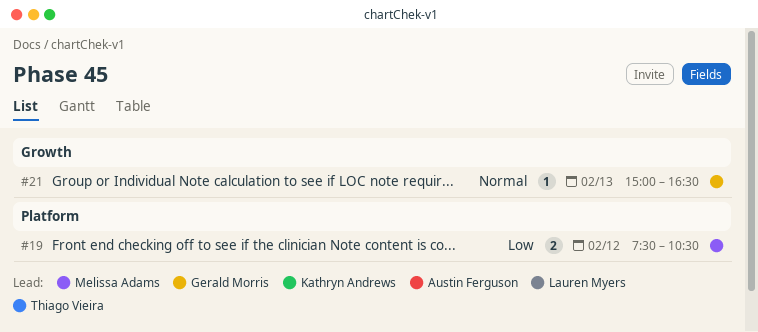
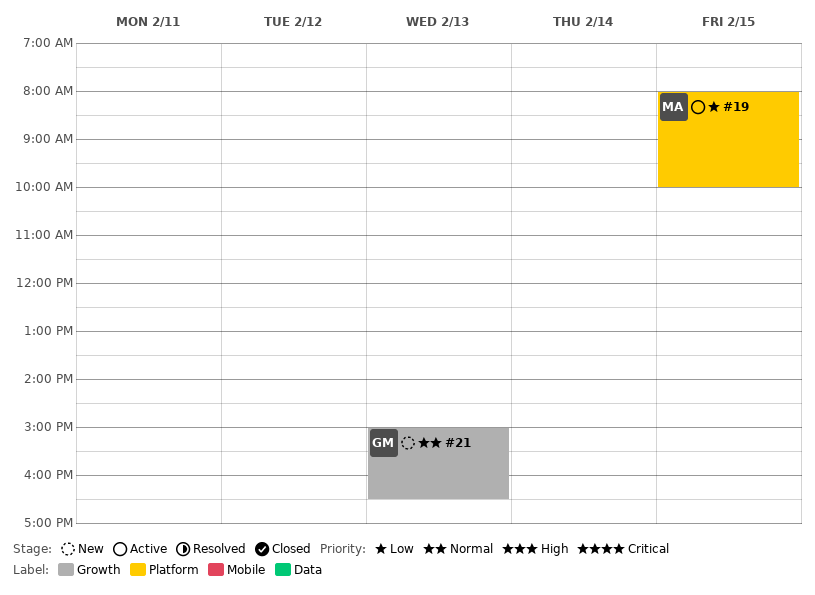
#19, day: Feb 12 -> Feb 15
#19, begins: 07:30 -> 08:00
#19, ends: 10:30 -> 10:00

